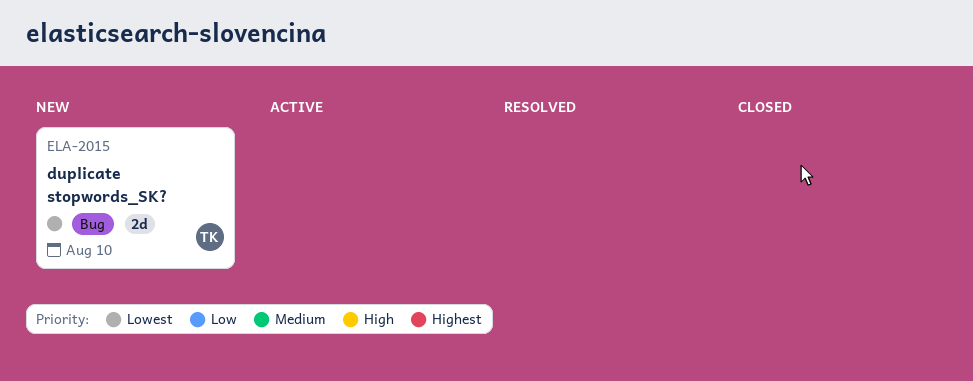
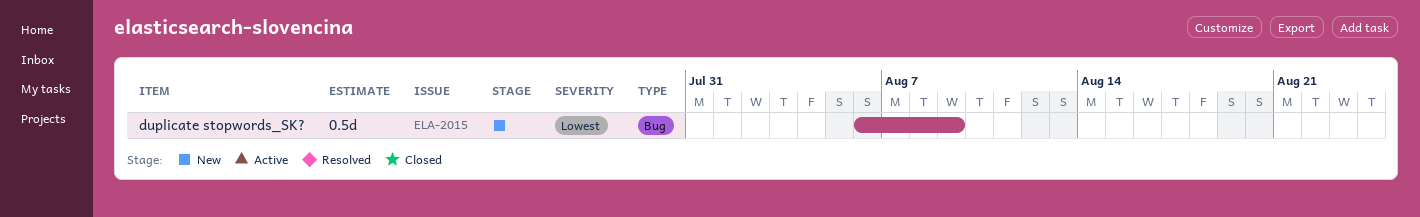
ELA-2015, estimate: 2d -> 0.5d
ELA-2015, due: Aug 10 -> Aug 9

